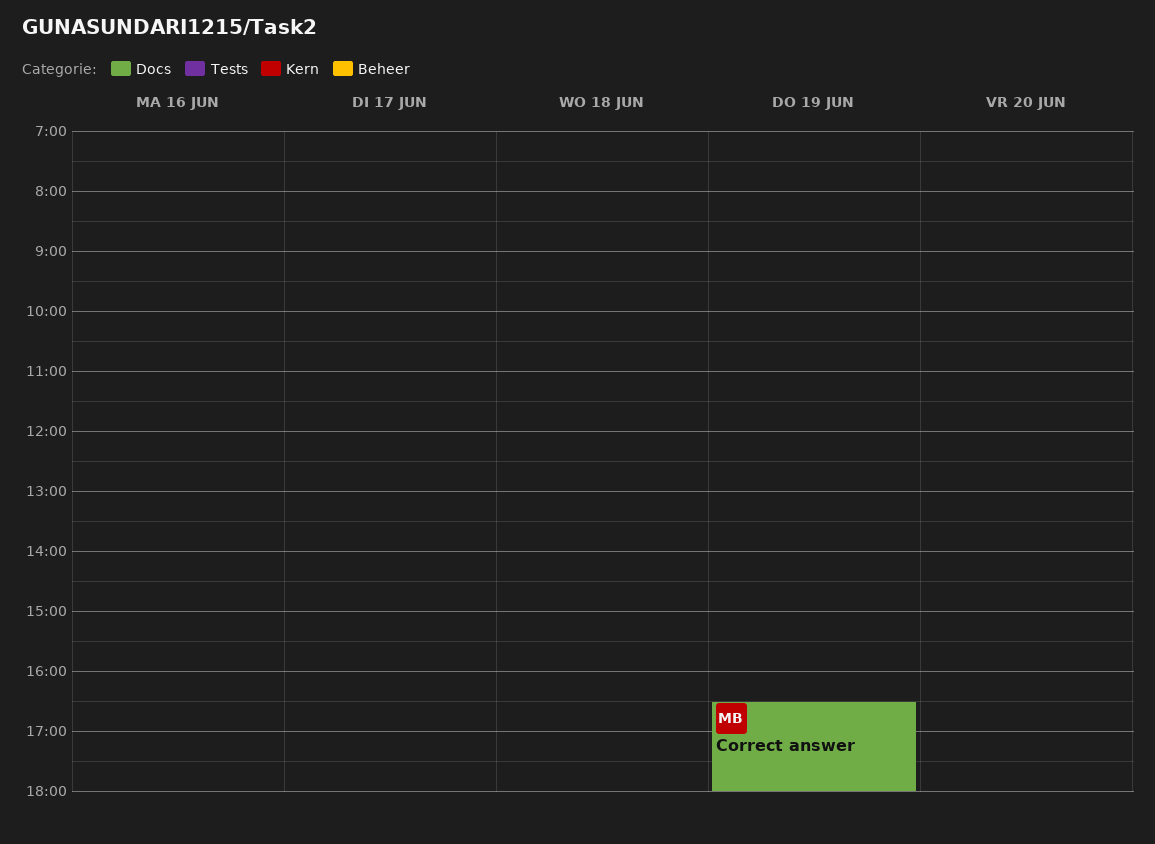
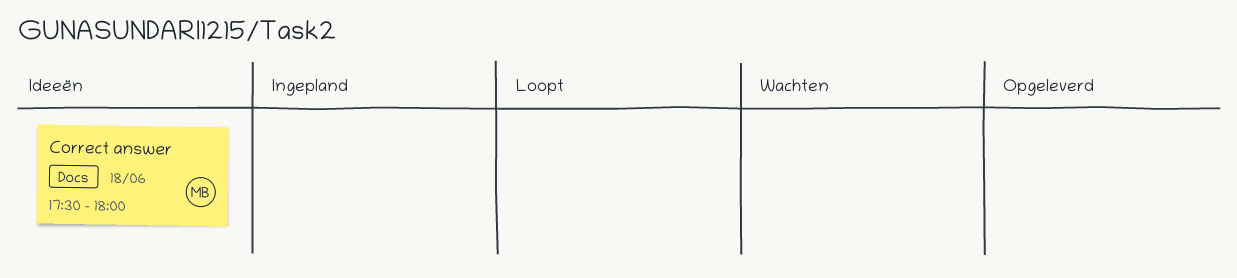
Correct answer, day: Jun 19 -> Jun 18
Correct answer, begins: 16:30 -> 17:30

